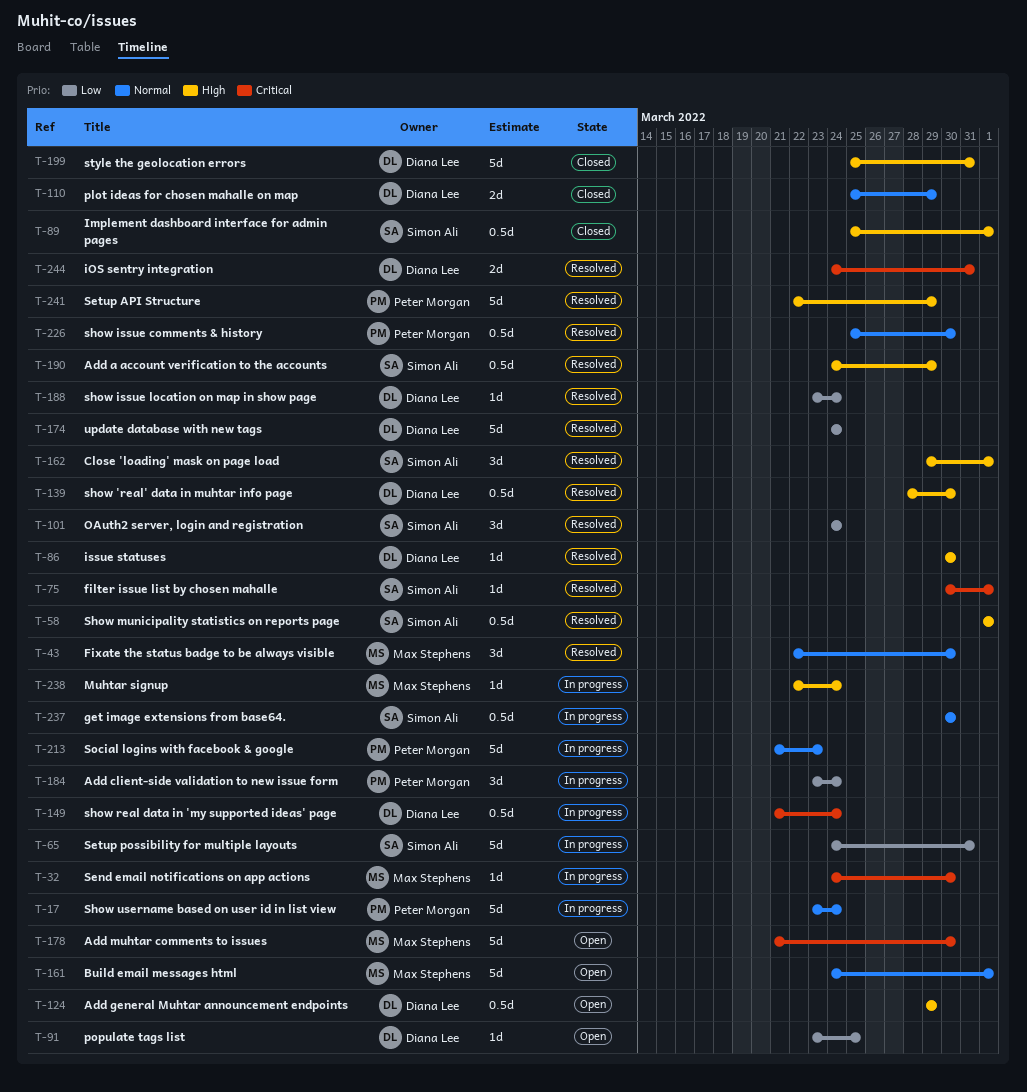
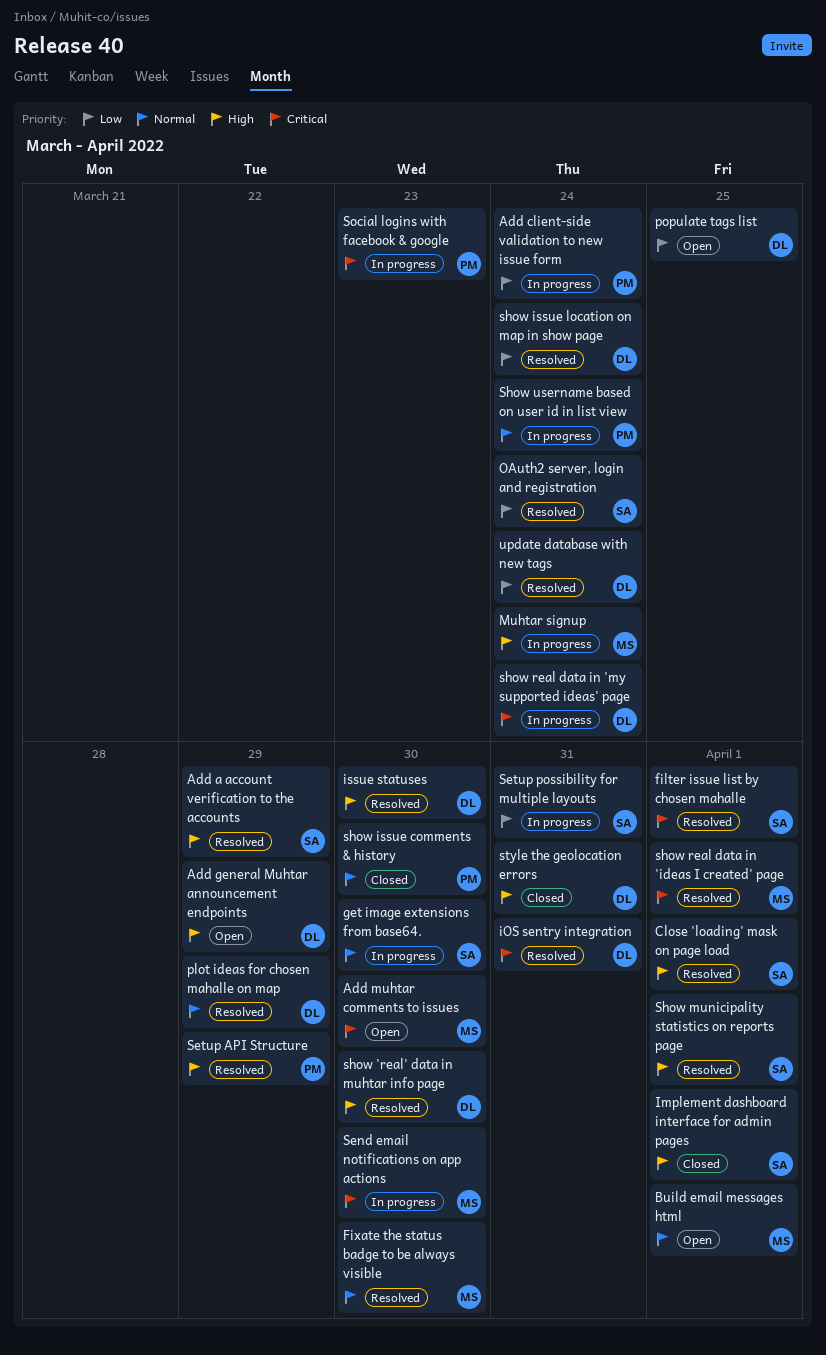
plot ideas for chosen mahalle on map, status: Closed -> Resolved
show issue comments & history, status: Resolved -> Closed
show real data in 'ideas I created' page: none -> present
Social logins with facebook & google, priority: Normal -> Critical

